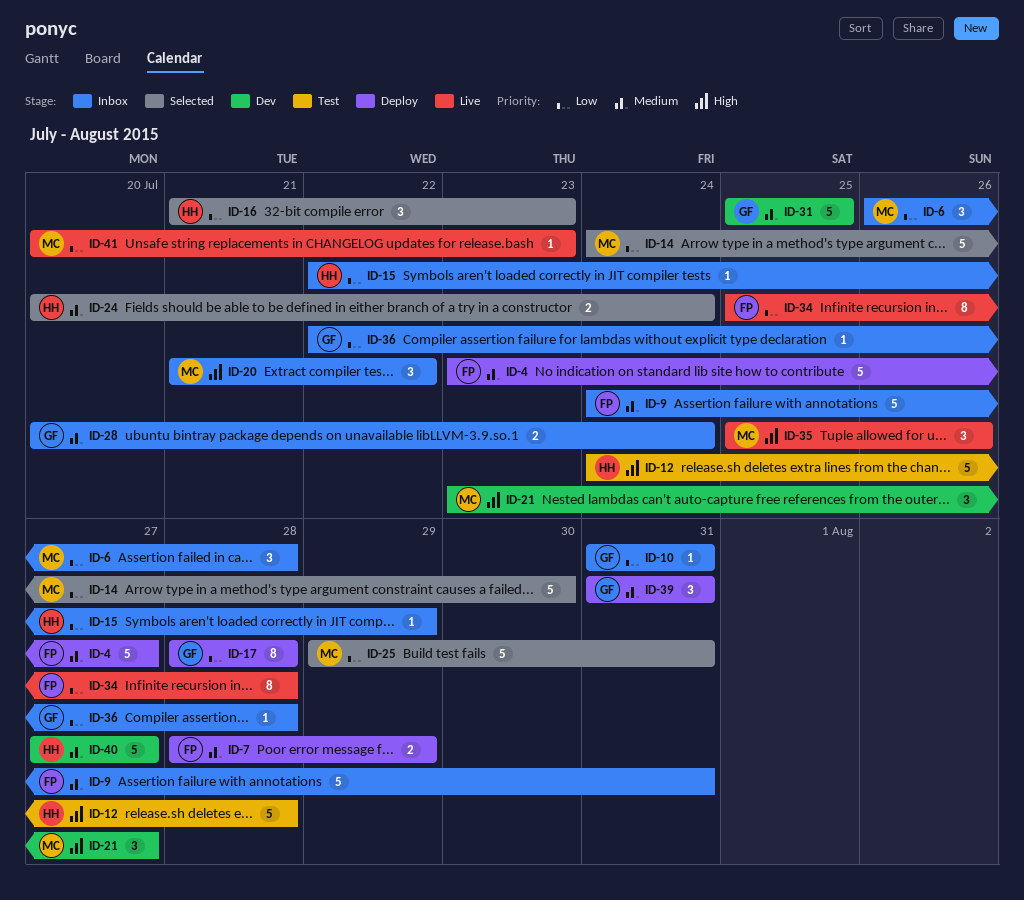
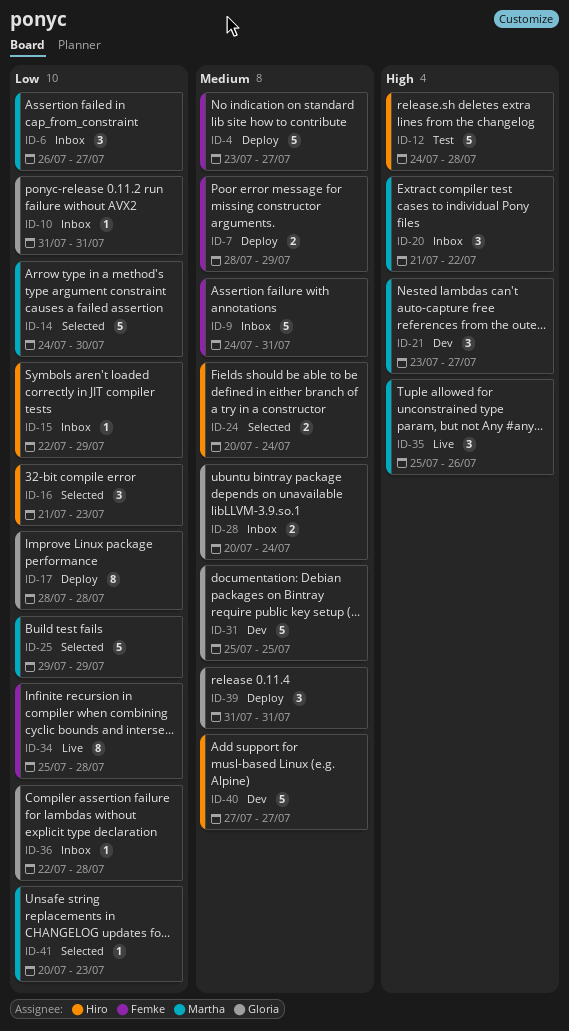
ID-6, due: Jul 28 -> Jul 27
ID-25, due: Jul 31 -> Jul 29
ID-41, status: Live -> Selected

